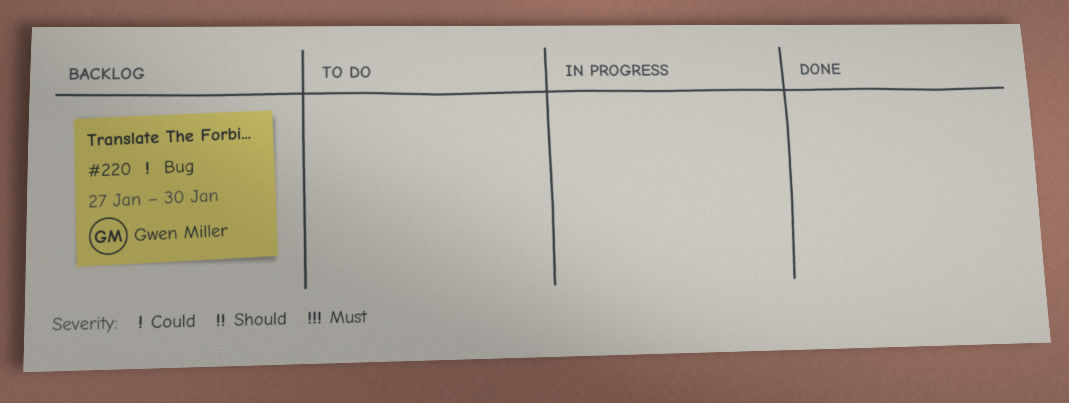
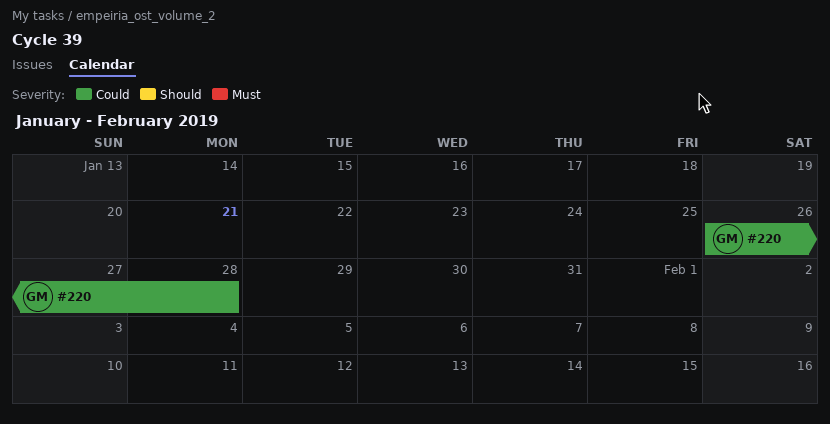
#220, start: Jan 27 -> Jan 26
#220, due: Jan 30 -> Jan 28

